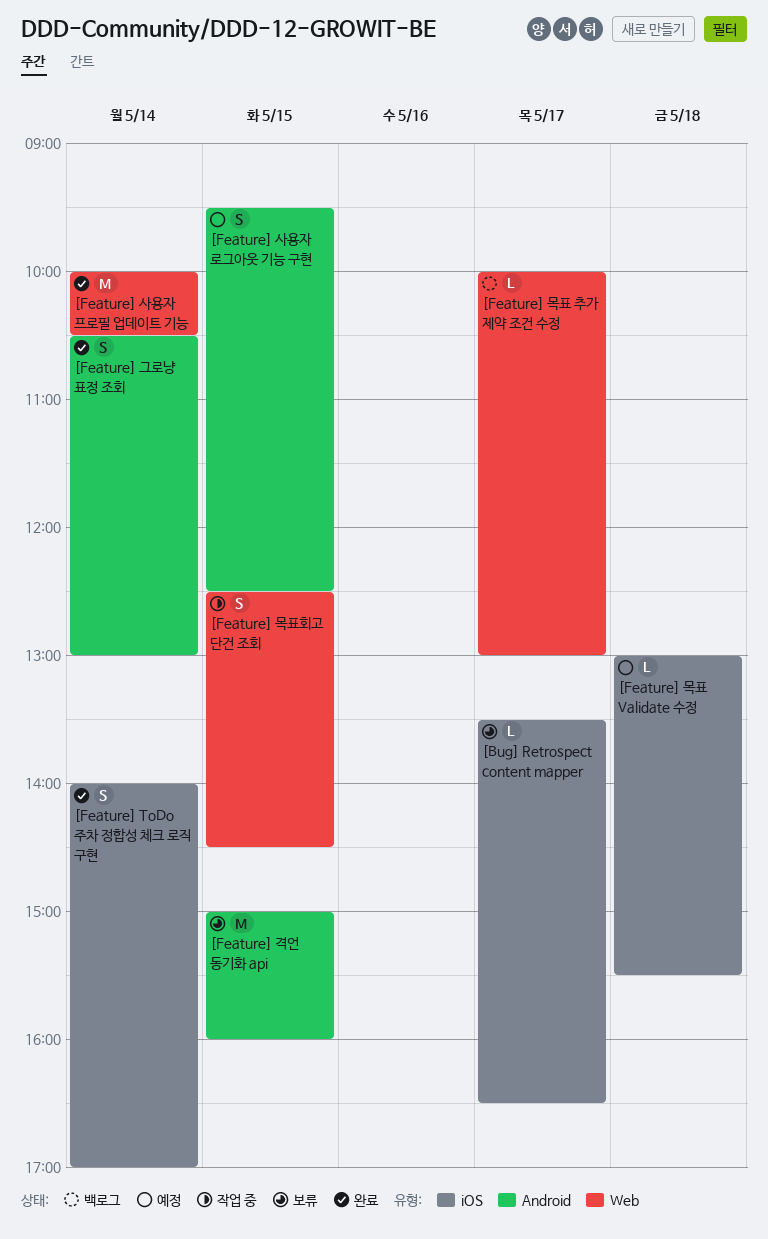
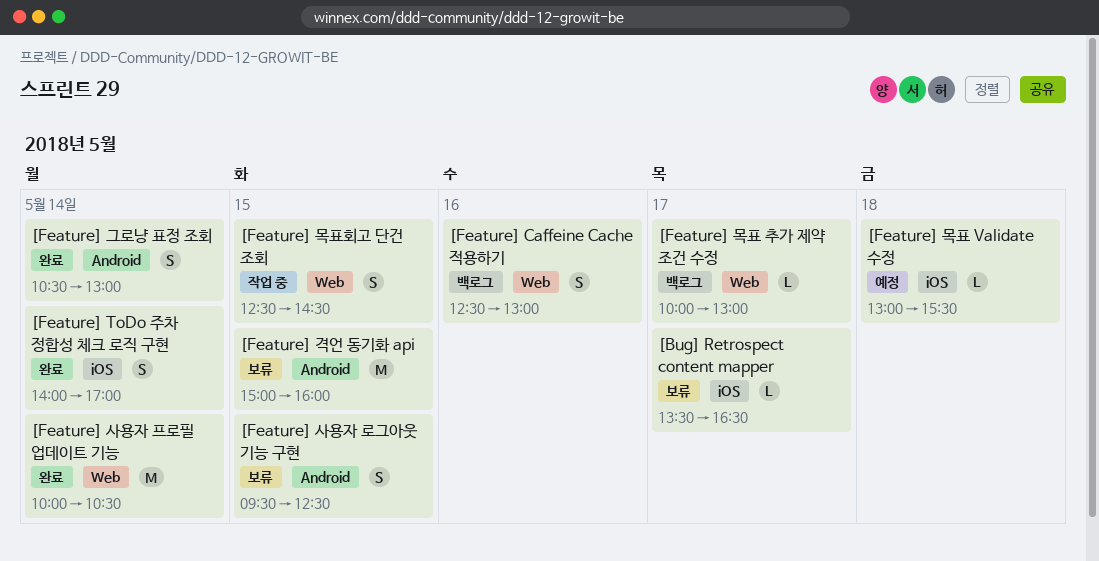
[Feature] Caffeine Cache 적용하기: none -> present
[Feature] 사용자 로그아웃 기능 구현, status: 예정 -> 보류

